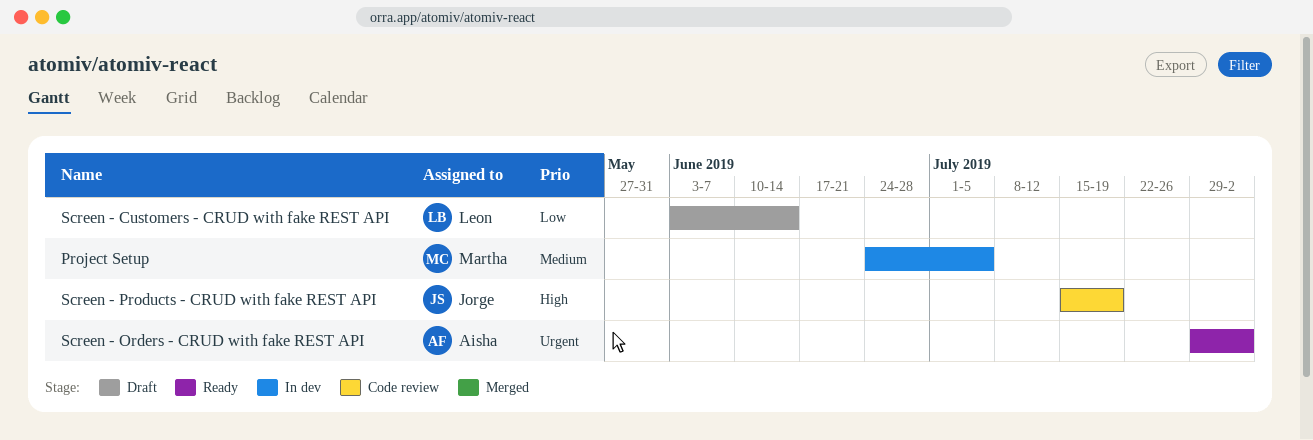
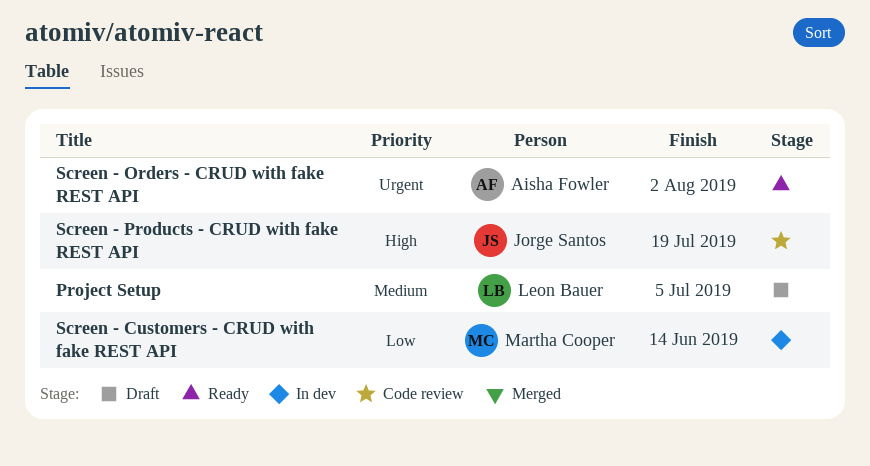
Project Setup, status: In dev -> Draft
Project Setup, owner: Martha Cooper -> Leon Bauer
Screen - Customers - CRUD with fake REST API, status: Draft -> In dev
Screen - Customers - CRUD with fake REST API, owner: Leon Bauer -> Martha Cooper

